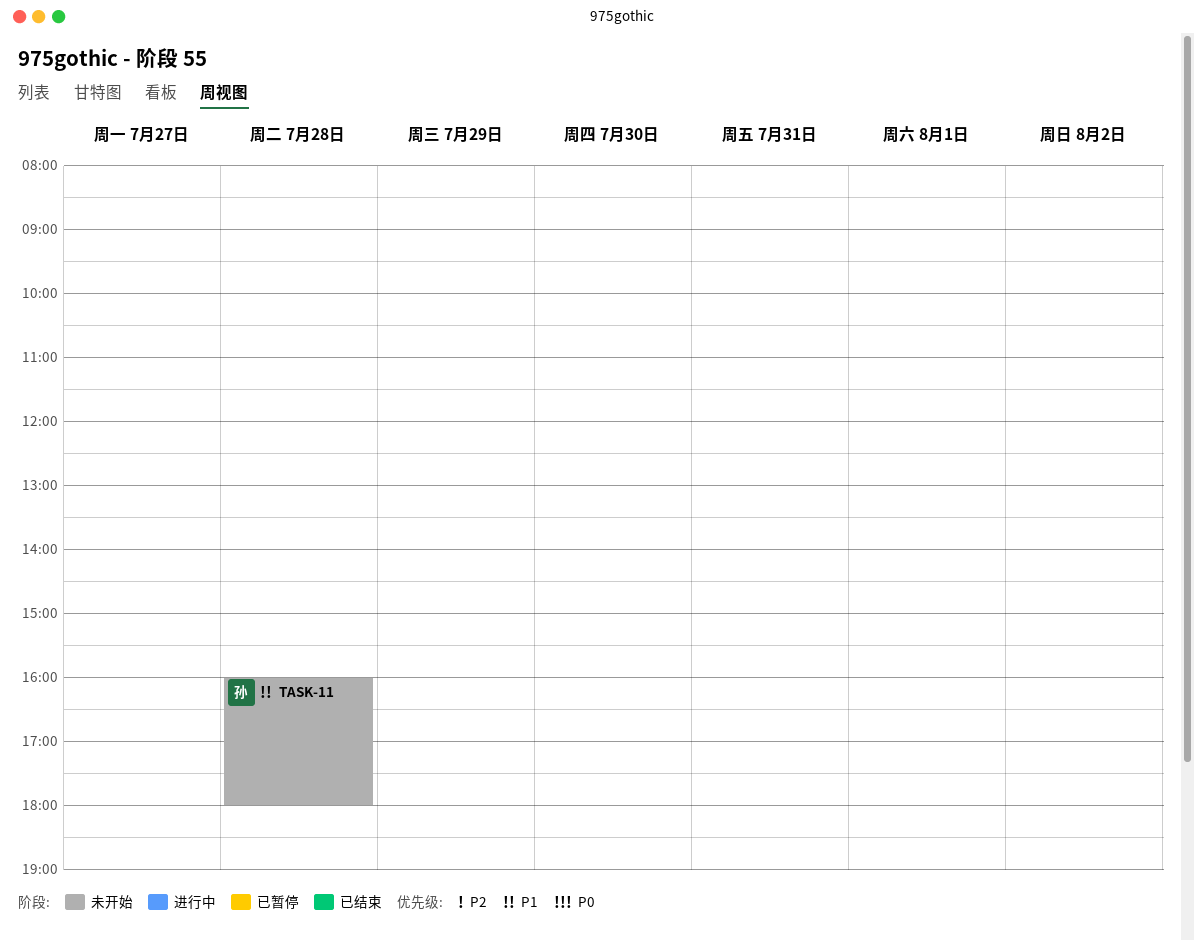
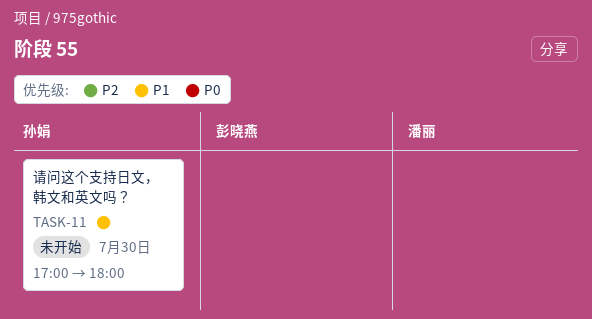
TASK-11, day: Jul 28 -> Jul 30
TASK-11, begins: 16:00 -> 17:00

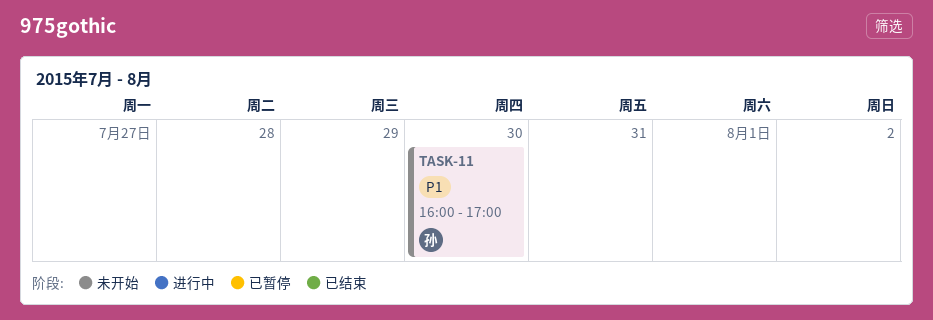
TASK-11, begins: 17:00 -> 16:00
TASK-11, ends: 18:00 -> 17:00

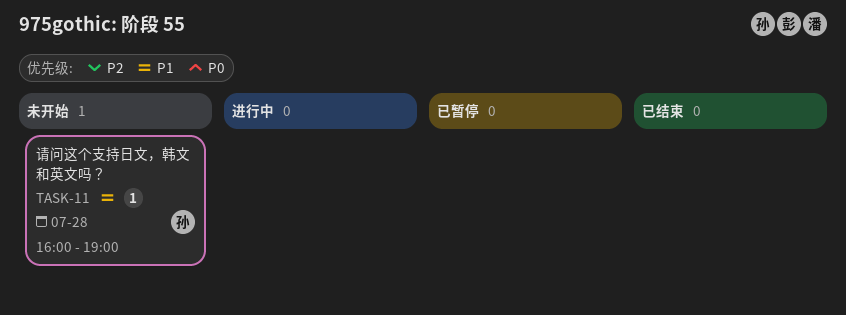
TASK-11, day: Jul 30 -> Jul 28
TASK-11, ends: 17:00 -> 19:00

